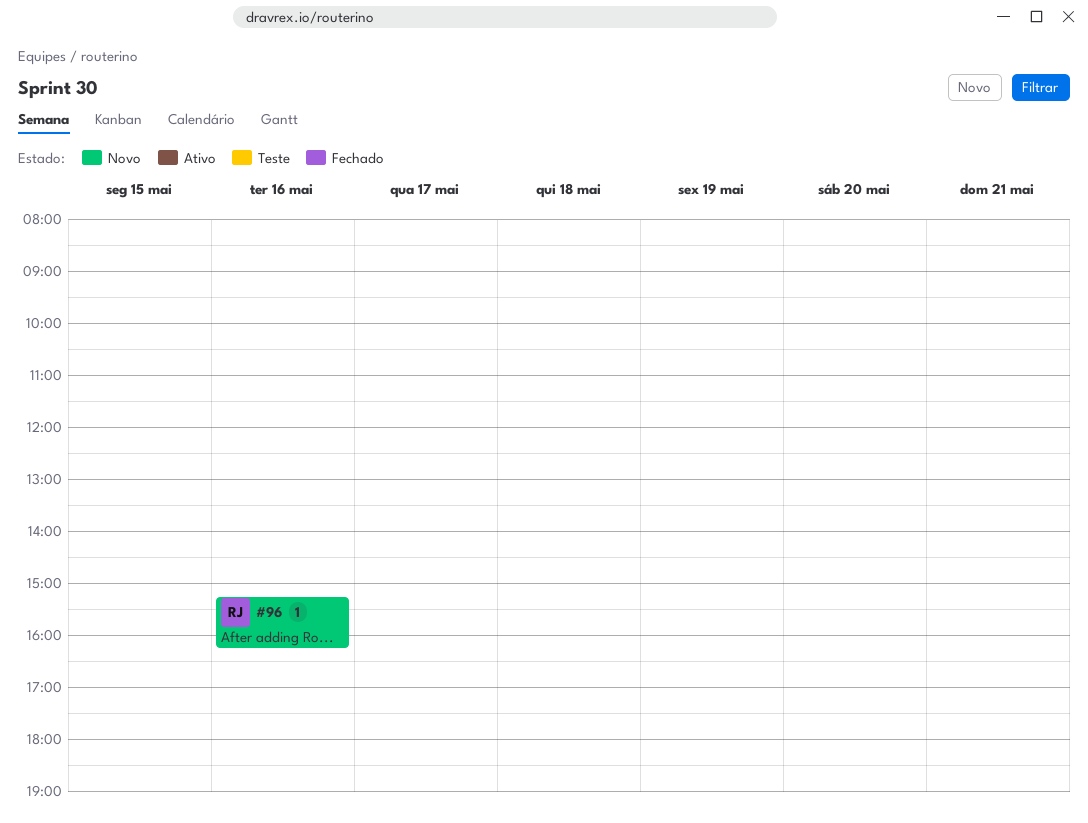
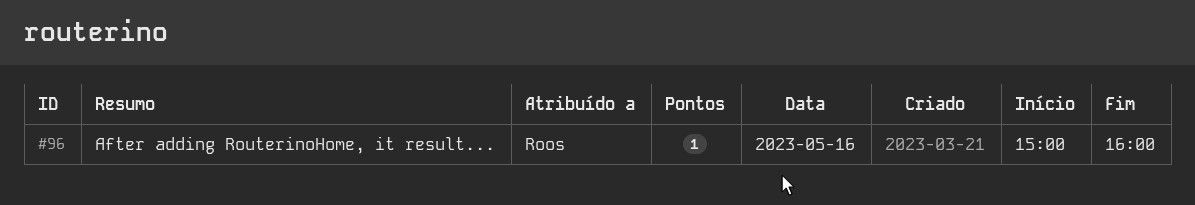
#96, begins: 15:15 -> 15:00
#96, ends: 16:15 -> 16:00

